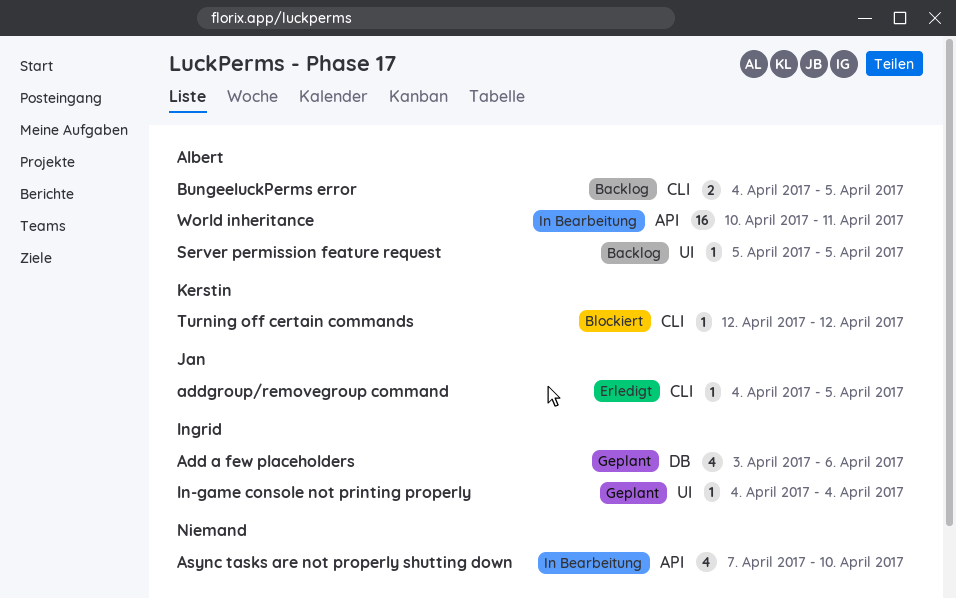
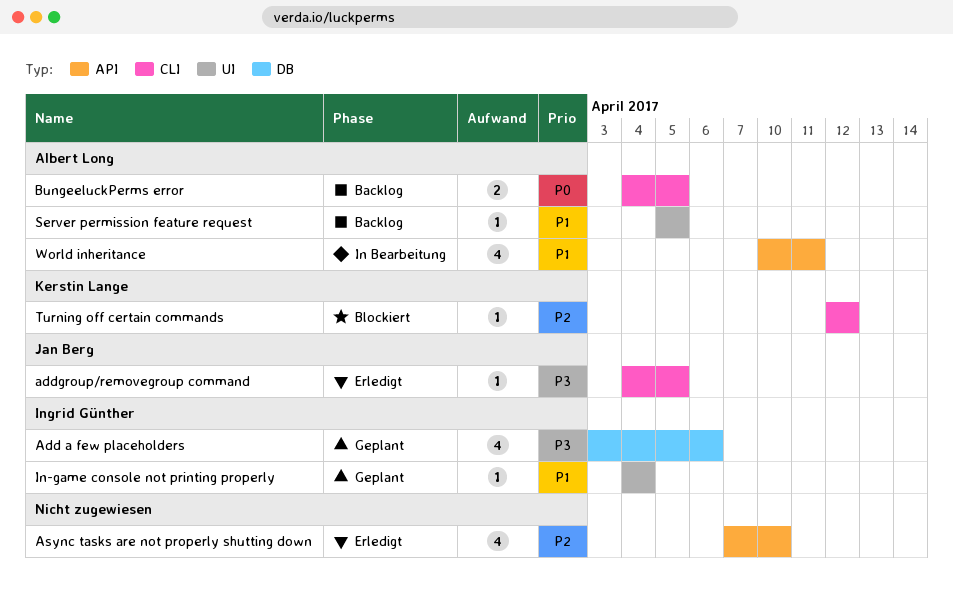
Async tasks are not properly shutting down, status: In Bearbeitung -> Erledigt
World inheritance, estimate: 16 -> 4

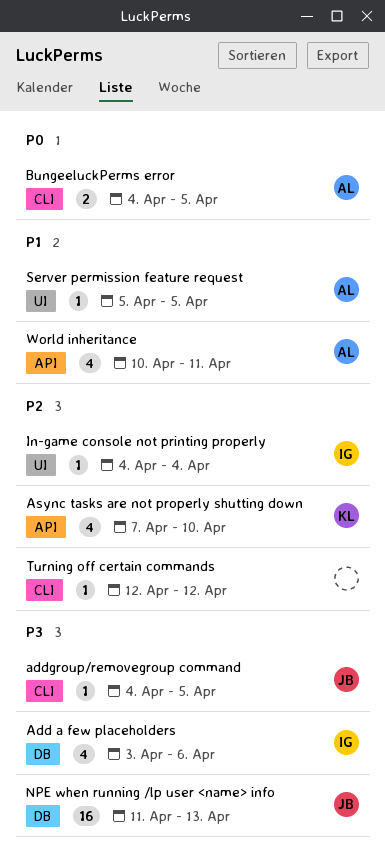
Async tasks are not properly shutting down, owner: none -> Kerstin Lange
In-game console not printing properly, priority: P1 -> P2
NPE when running /lp user <name> info: none -> present
Turning off certain commands, owner: Kerstin Lange -> none

